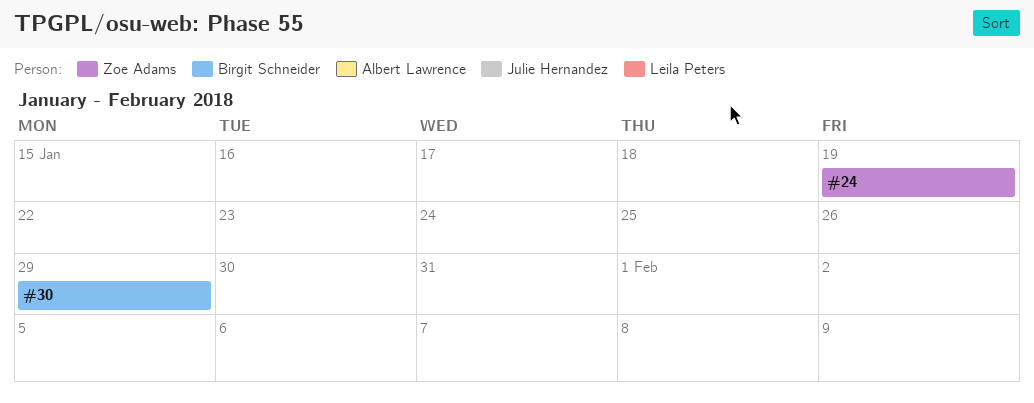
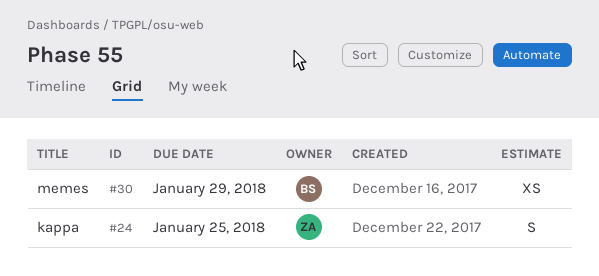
#24, due: Jan 19 -> Jan 25

